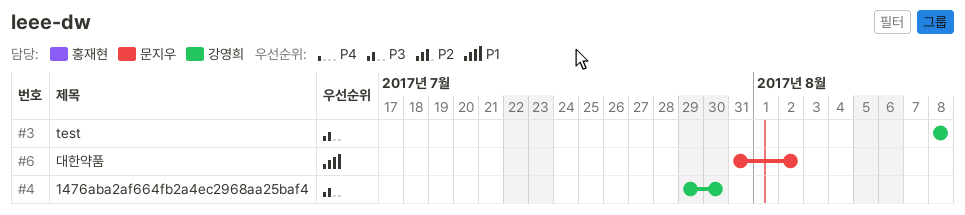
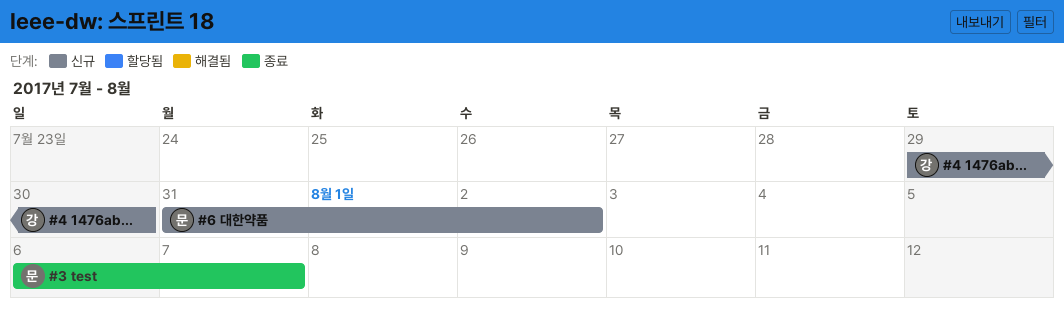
#3, owner: 강영희 -> 문지우
#3, start: Aug 8 -> Aug 6
#3, due: Aug 8 -> Aug 7

